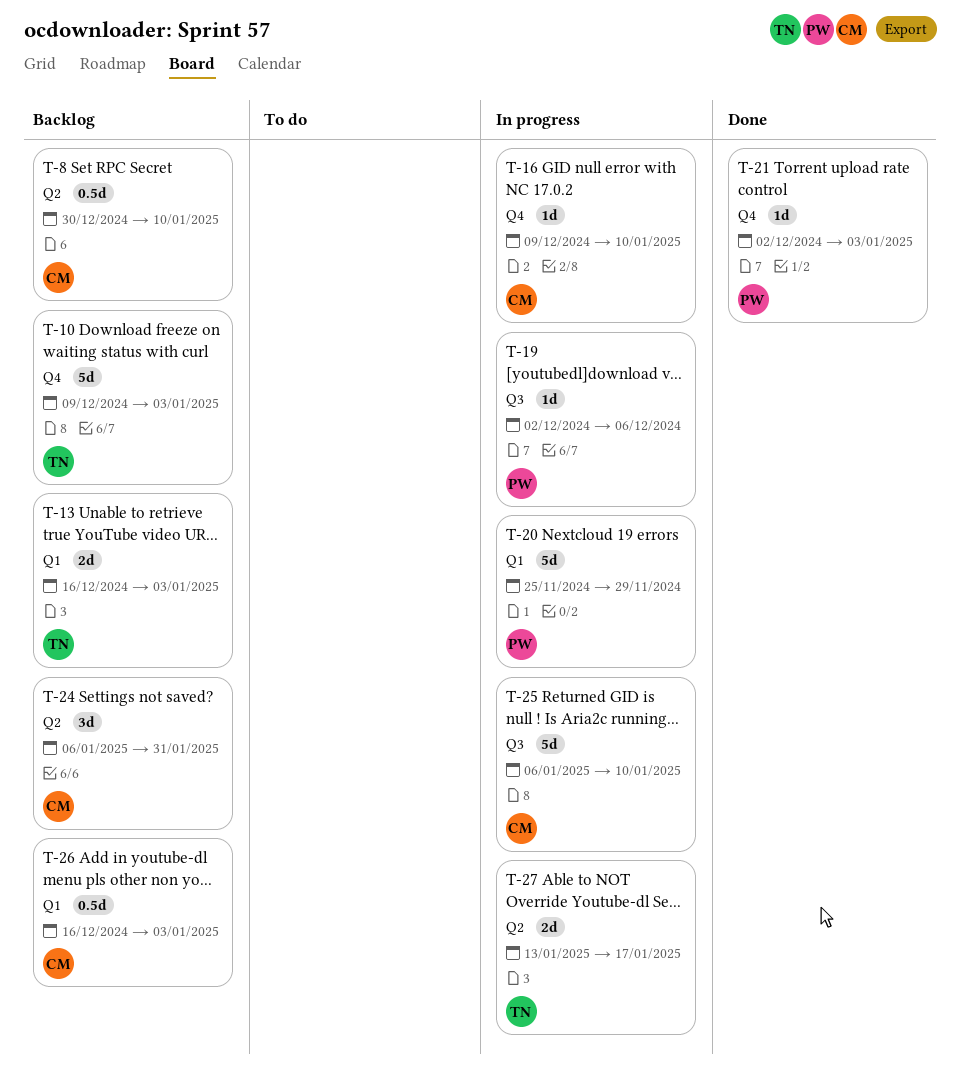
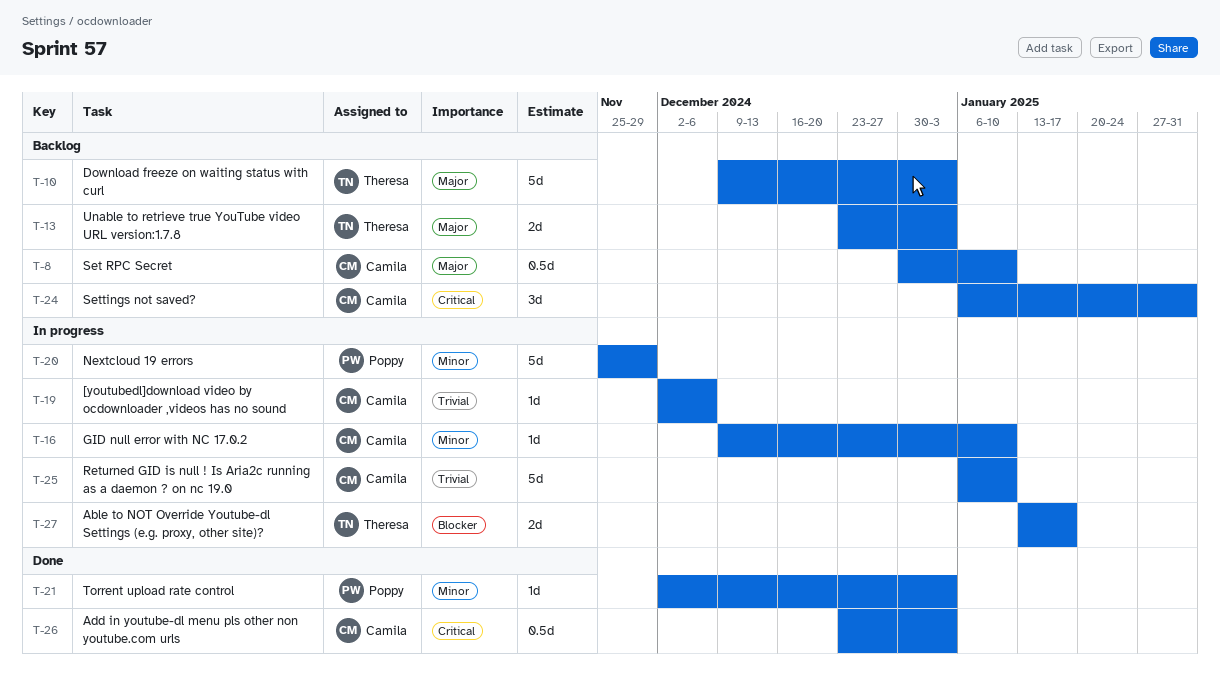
T-13, start: Dec 16 -> Dec 23
T-19, owner: Poppy -> Camila
T-26, status: Backlog -> Done
T-26, start: Dec 16 -> Dec 23

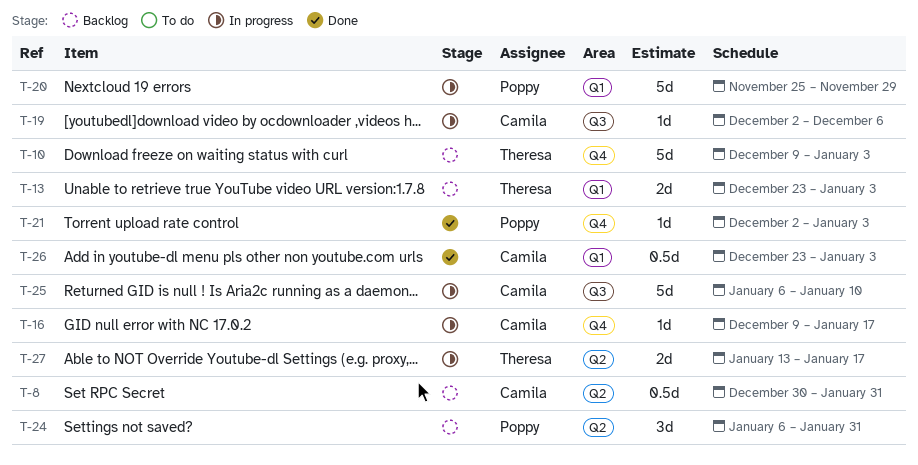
T-8, due: Jan 10 -> Jan 31
T-16, due: Jan 10 -> Jan 17
T-24, owner: Camila -> Poppy

